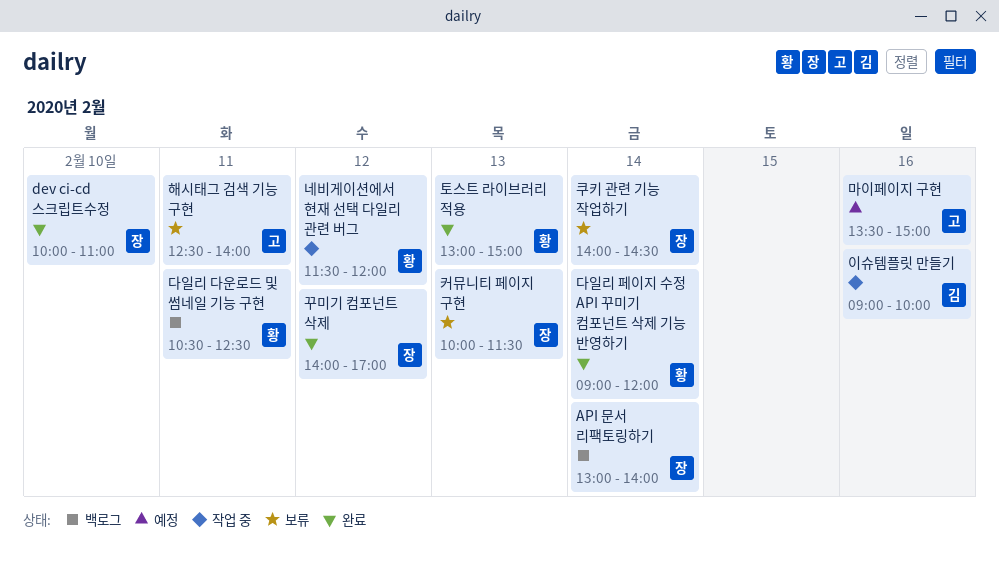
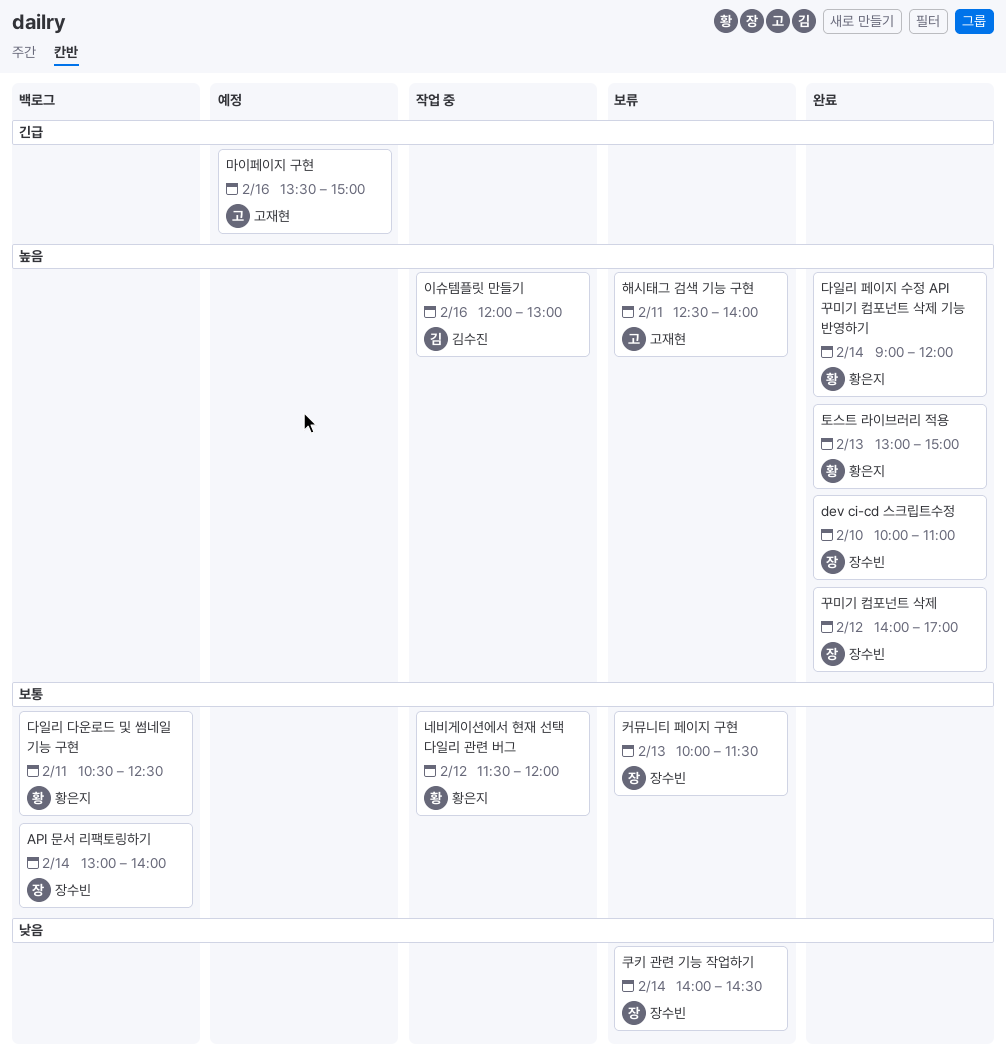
이슈템플릿 만들기, begins: 09:00 -> 12:00
이슈템플릿 만들기, ends: 10:00 -> 13:00

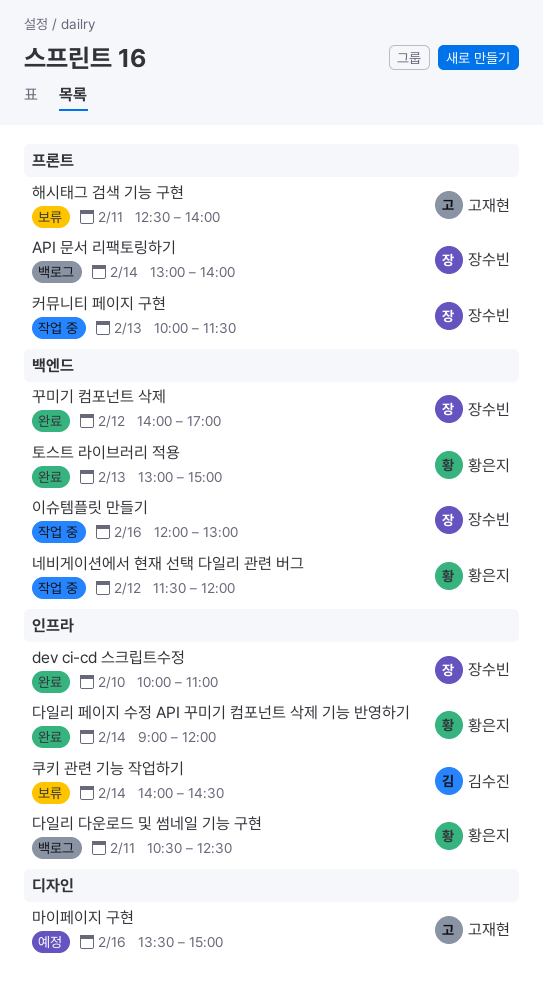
이슈템플릿 만들기, owner: 김수진 -> 장수빈
커뮤니티 페이지 구현, status: 보류 -> 작업 중
쿠키 관련 기능 작업하기, owner: 장수빈 -> 김수진

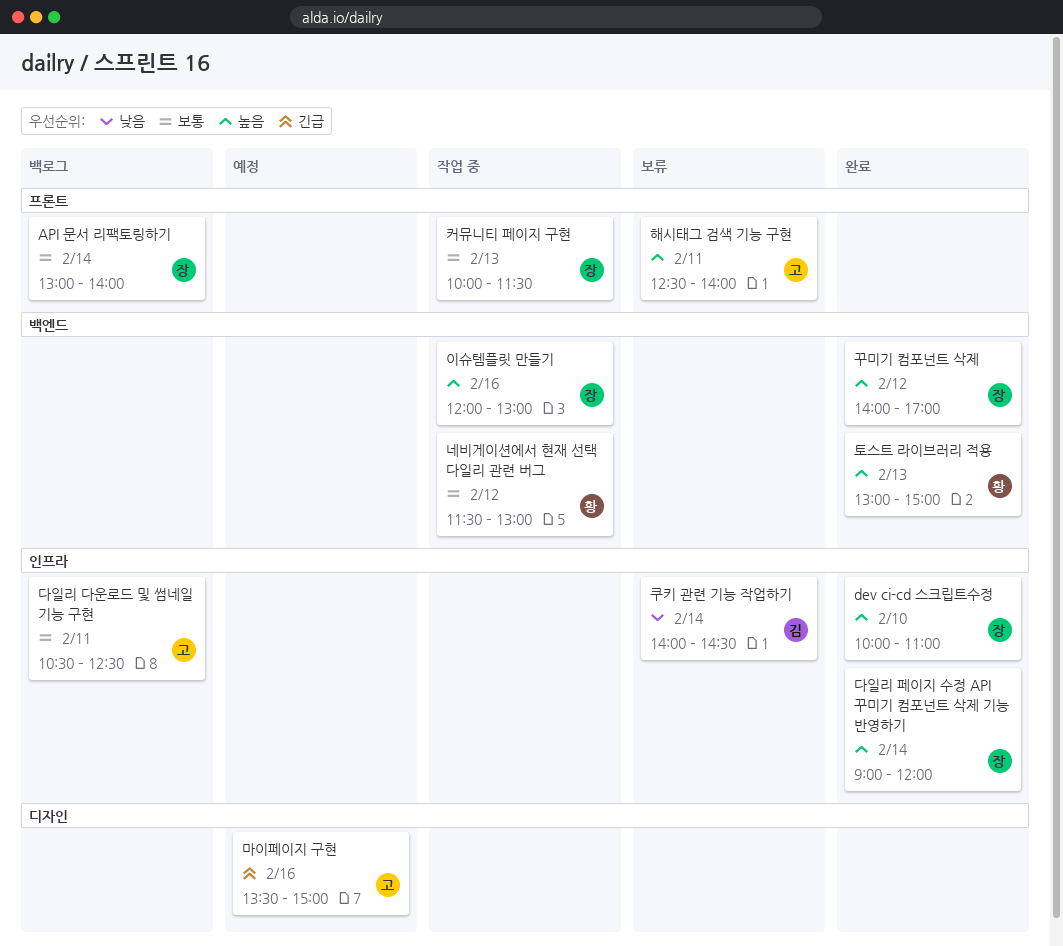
네비게이션에서 현재 선택 다일리 관련 버그, ends: 12:00 -> 13:00
다일리 다운로드 및 썸네일 기능 구현, owner: 황은지 -> 고재현
다일리 페이지 수정 API 꾸미기 컴포넌트 삭제 기능 반영하기, owner: 황은지 -> 장수빈

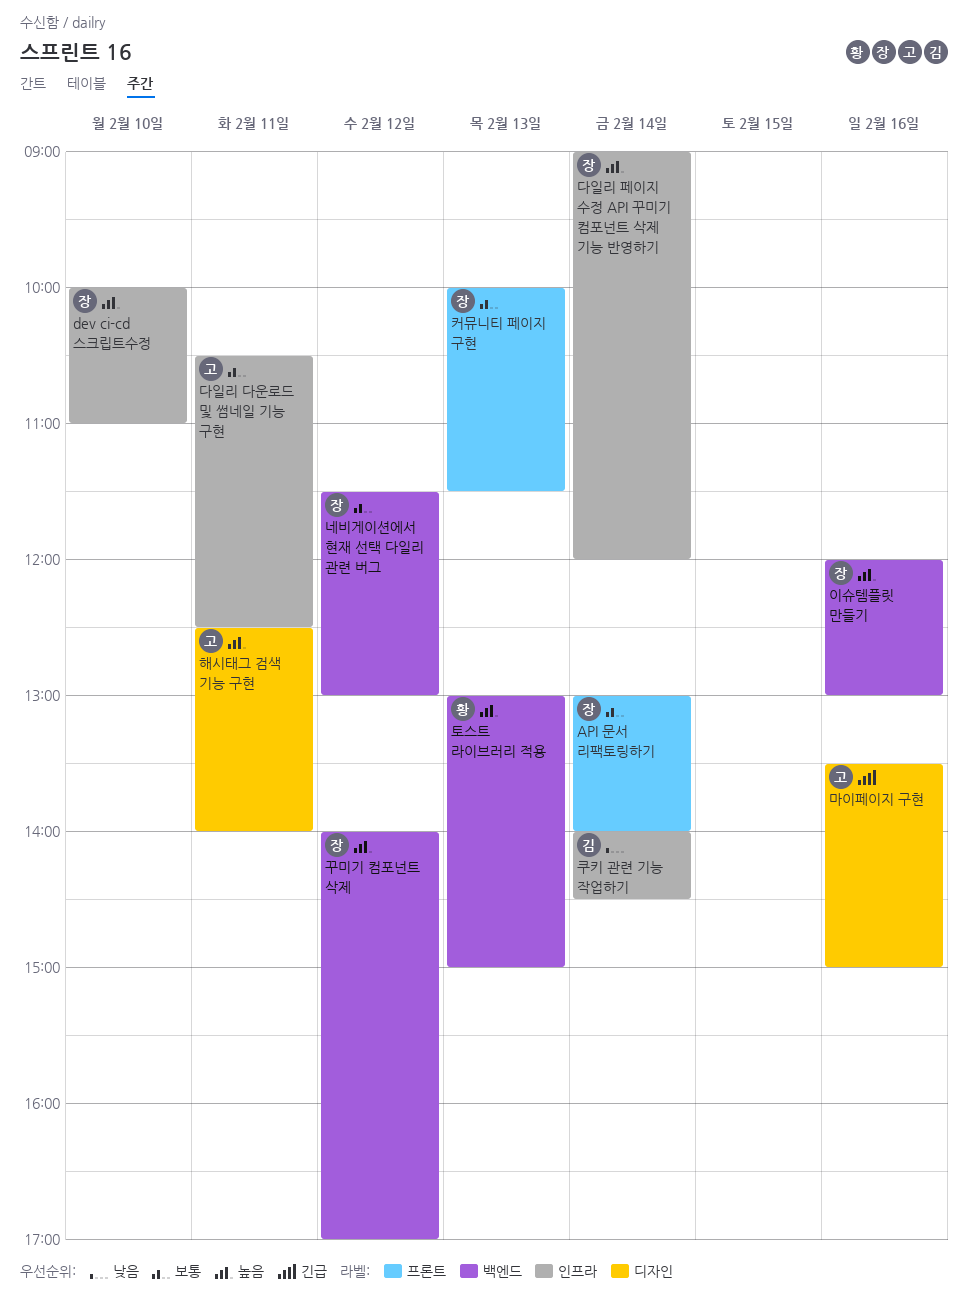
네비게이션에서 현재 선택 다일리 관련 버그, owner: 황 -> 장
해시태그 검색 기능 구현, label: 프론트 -> 디자인

